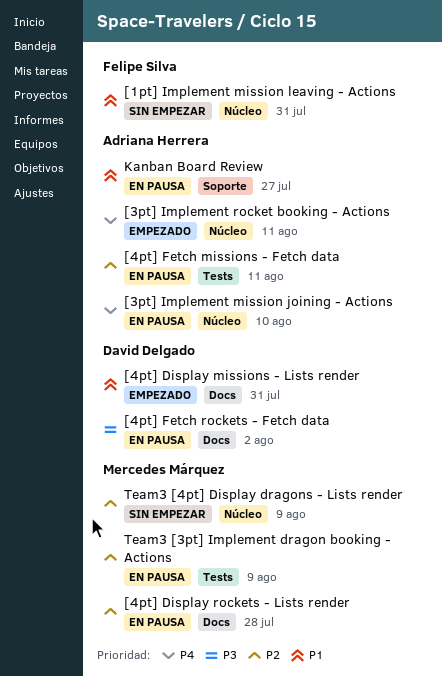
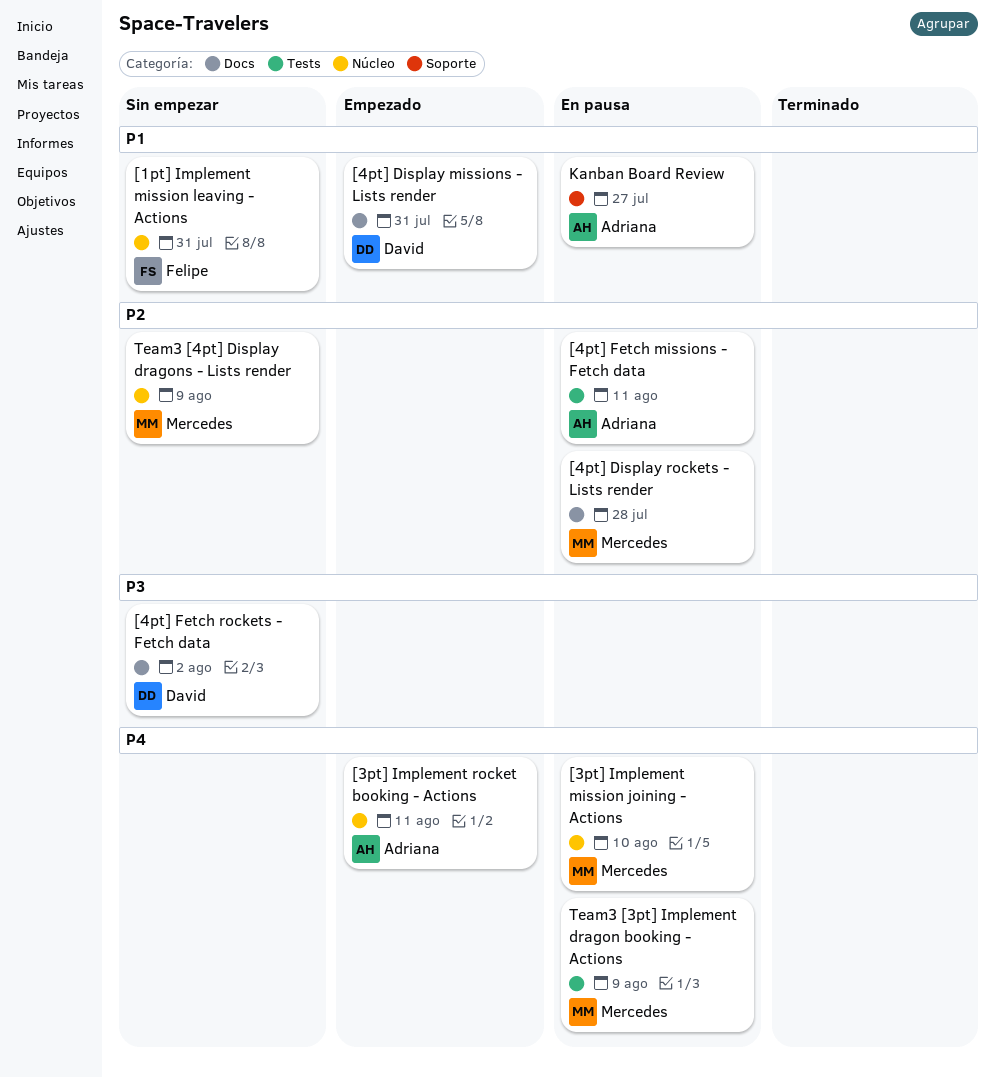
[3pt] Implement mission joining - Actions, owner: Adriana Herrera -> Mercedes Márquez
[4pt] Fetch rockets - Fetch data, status: En pausa -> Sin empezar
Team3 [3pt] Implement dragon booking - Actions, priority: P2 -> P4

